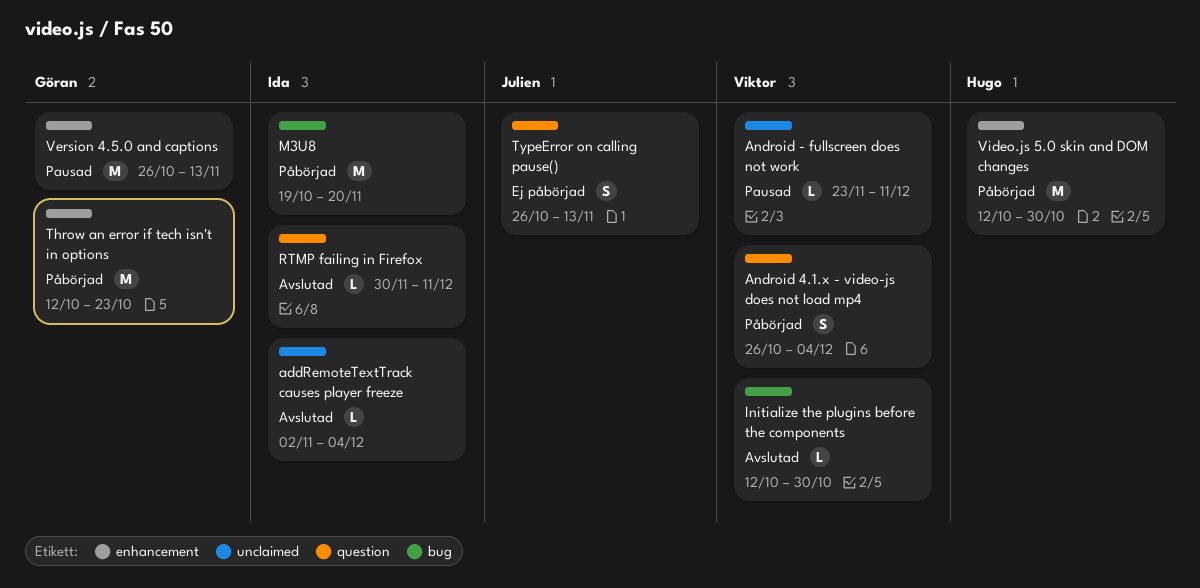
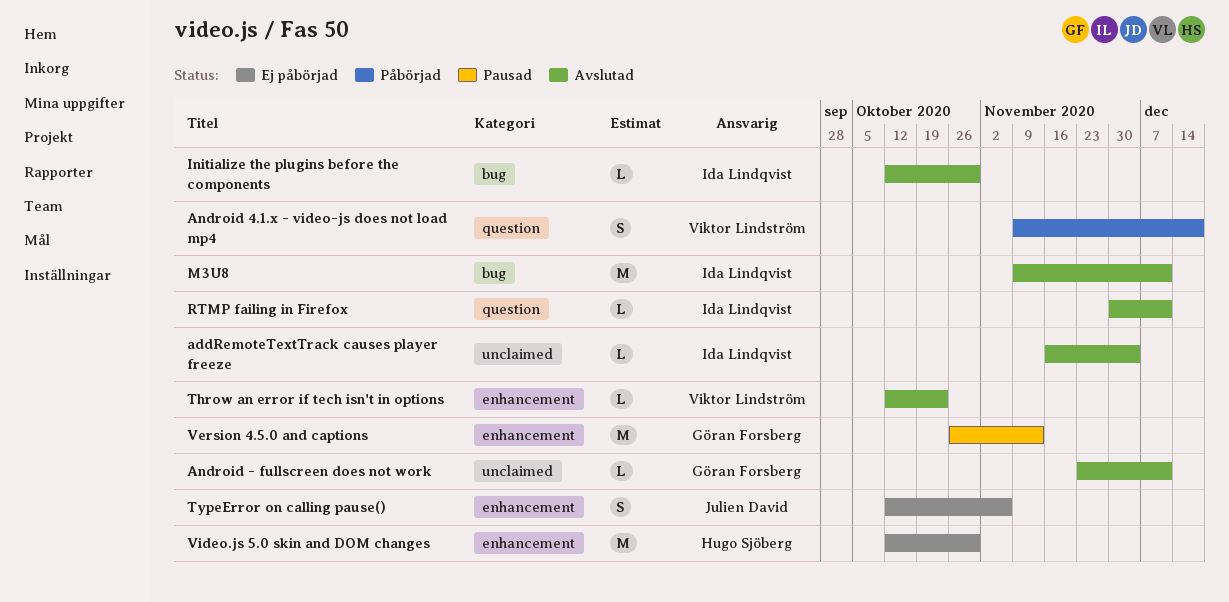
addRemoteTextTrack causes player freeze, start: Nov 2 -> Nov 16
Android - fullscreen does not work, status: Pausad -> Avslutad
Android - fullscreen does not work, owner: Viktor Lindström -> Göran Forsberg
Android 4.1.x - video-js does not load mp4, start: Oct 26 -> Nov 9
Android 4.1.x - video-js does not load mp4, due: Dec 4 -> Dec 18
Initialize the plugins before the components, owner: Viktor Lindström -> Ida Lindqvist
M3U8, status: Påbörjad -> Avslutad
M3U8, start: Oct 19 -> Nov 9
M3U8, due: Nov 20 -> Dec 11
Throw an error if tech isn't in options, status: Påbörjad -> Avslutad
Throw an error if tech isn't in options, owner: Göran Forsberg -> Viktor Lindström
Throw an error if tech isn't in options, estimate: M -> L
TypeError on calling pause(), label: question -> enhancement
TypeError on calling pause(), start: Oct 26 -> Oct 12
TypeError on calling pause(), due: Nov 13 -> Nov 6
Video.js 5.0 skin and DOM changes, status: Påbörjad -> Ej påbörjad

